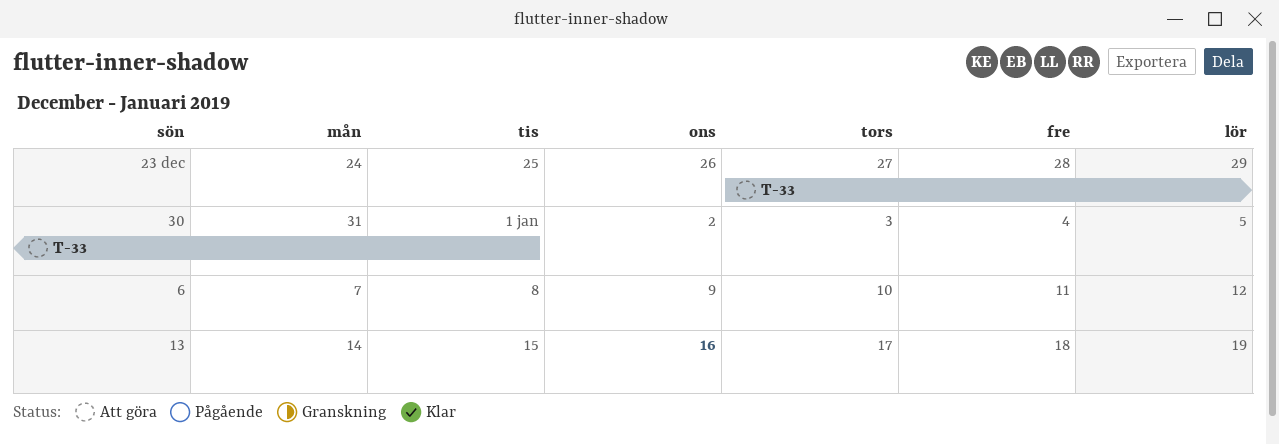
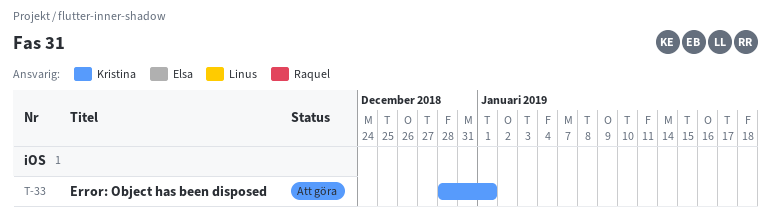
T-33, start: Dec 27 -> Dec 28

